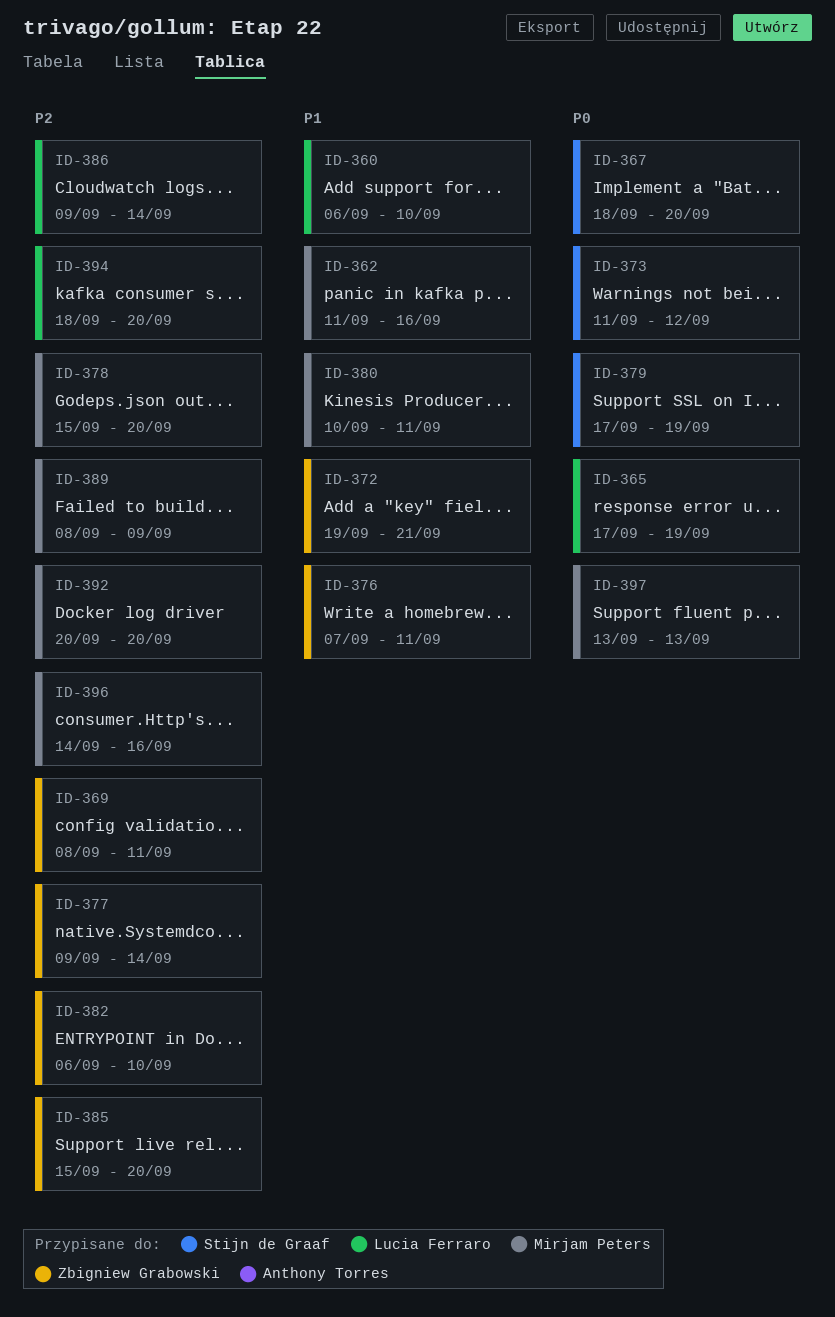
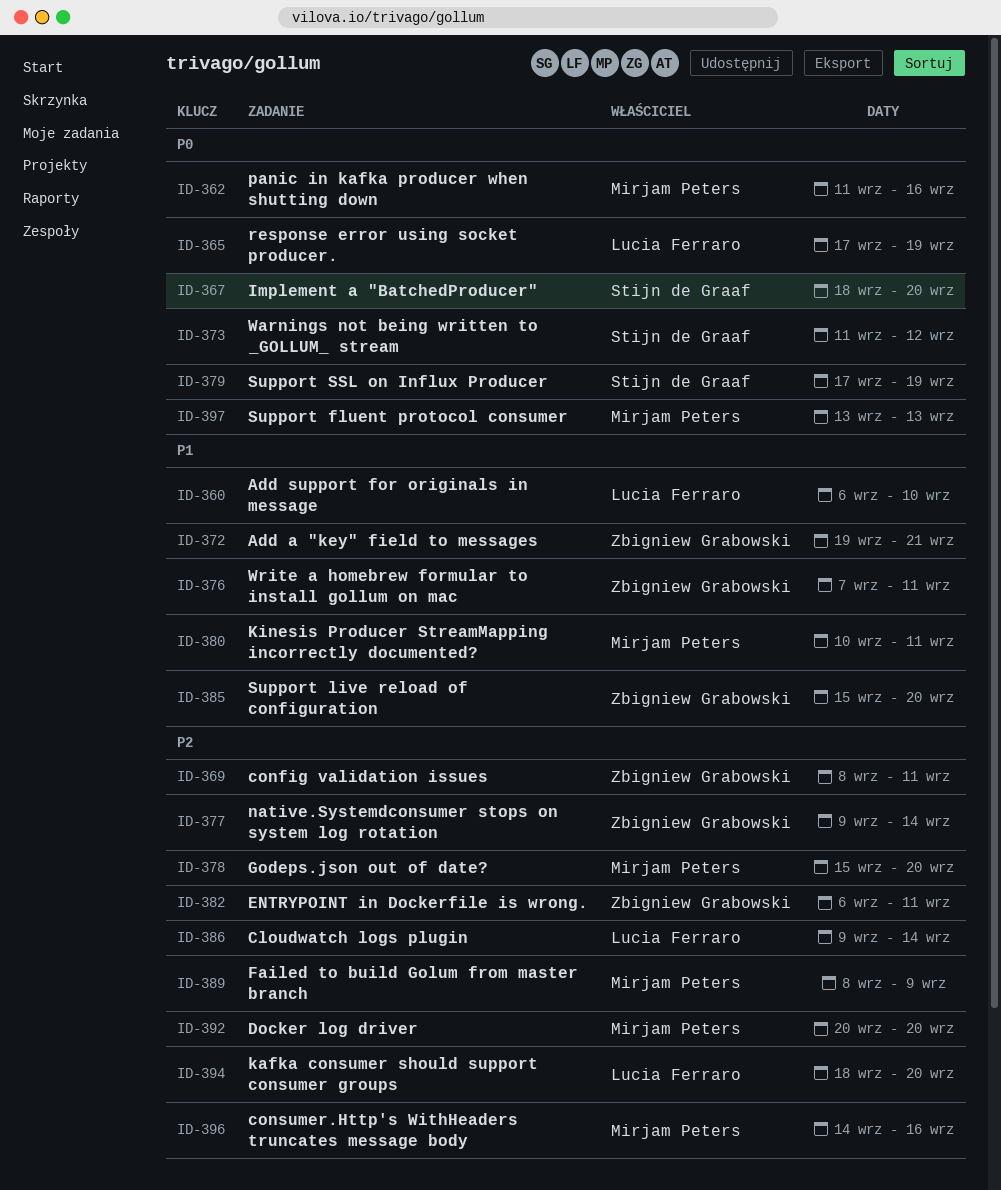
ID-362, priority: P1 -> P0
ID-382, due: Sep 10 -> Sep 11
ID-385, priority: P2 -> P1

